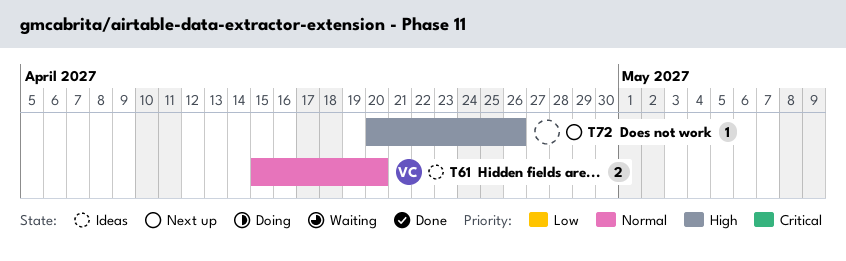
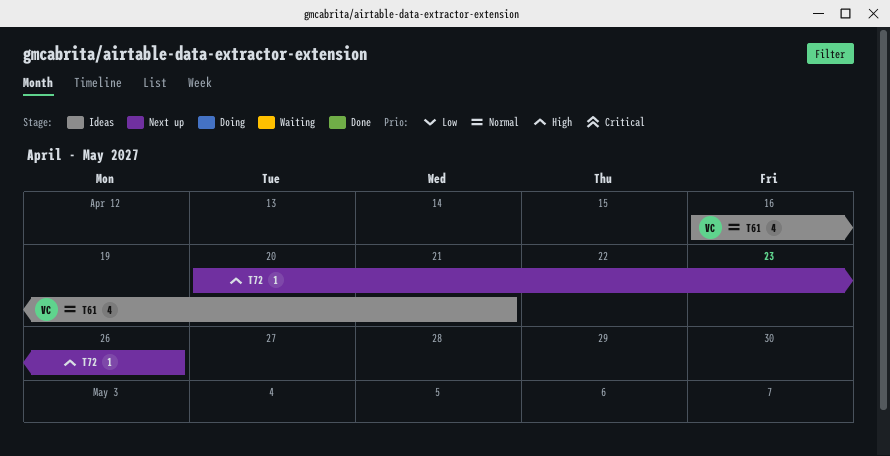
T61, estimate: 2 -> 4
T61, start: Apr 15 -> Apr 16
T61, due: Apr 20 -> Apr 21

